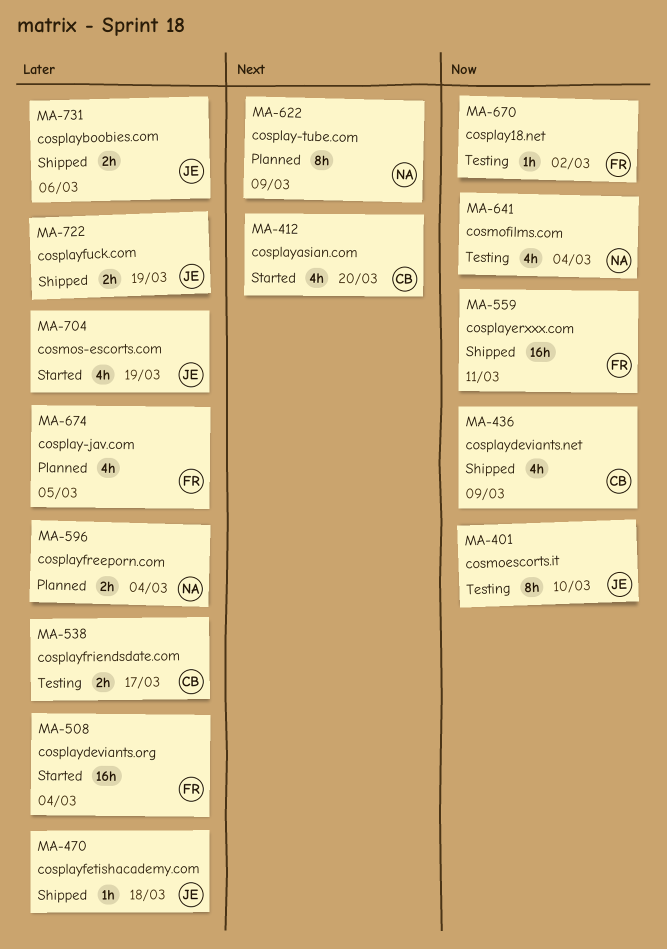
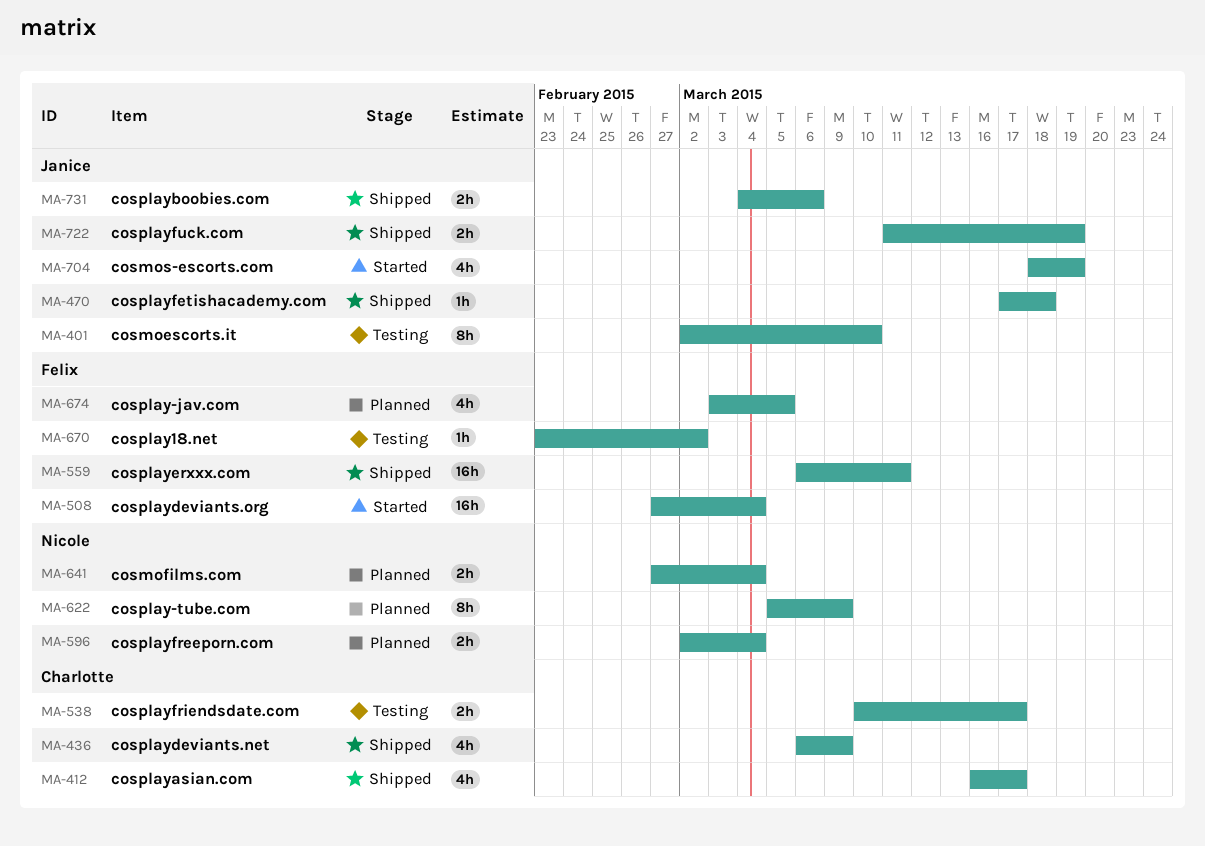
MA-412, status: Started -> Shipped
MA-412, due: Mar 20 -> Mar 17
MA-641, status: Testing -> Planned
MA-641, estimate: 4h -> 2h

